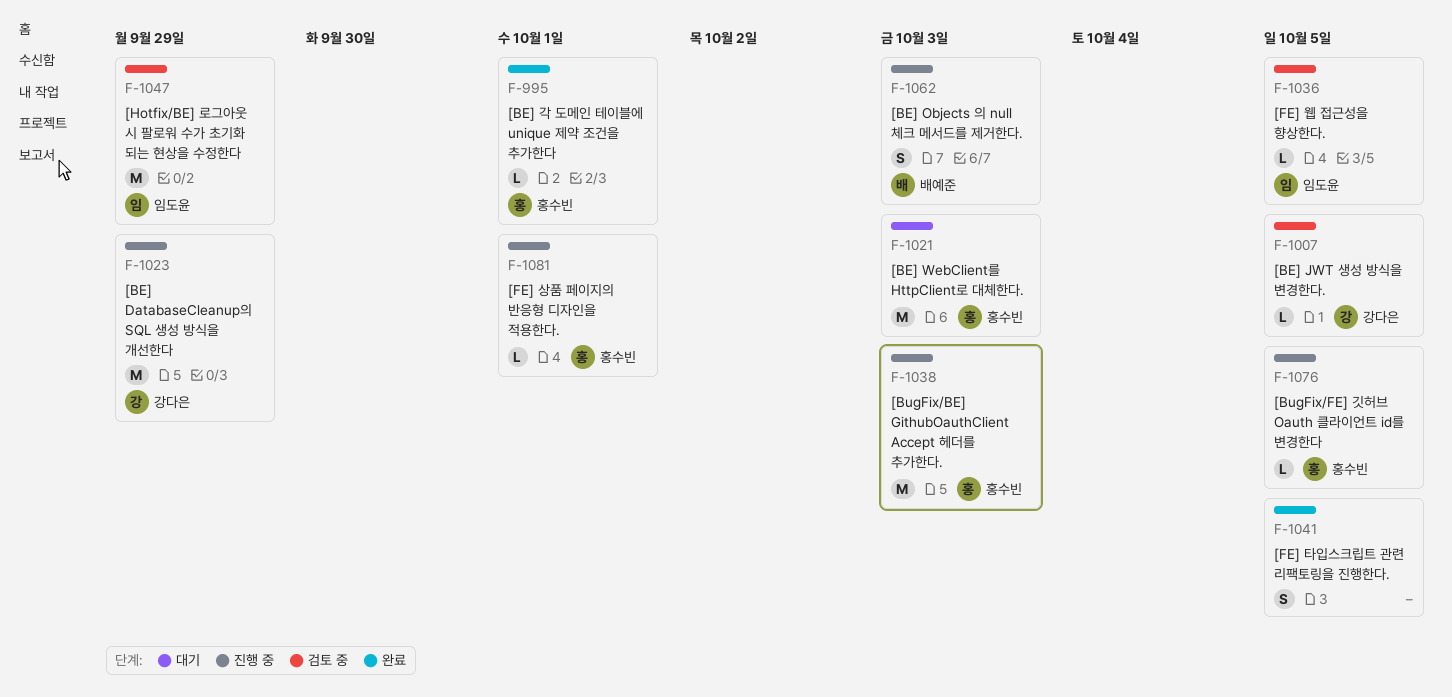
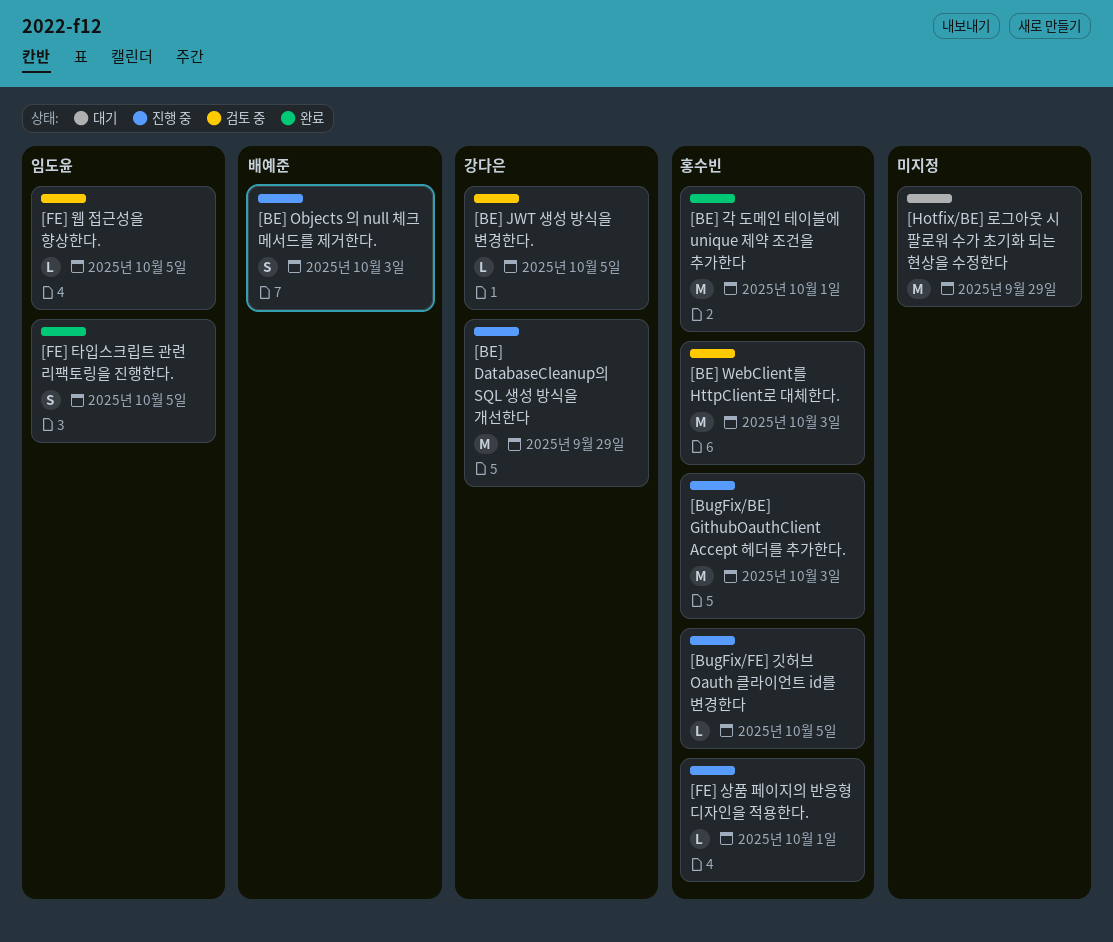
[BE] WebClient를 HttpClient로 대체한다., status: 대기 -> 검토 중
[BE] 각 도메인 테이블에 unique 제약 조건을 추가한다, estimate: L -> M
[FE] 타입스크립트 관련 리팩토링을 진행한다., owner: none -> 임도윤
[Hotfix/BE] 로그아웃 시 팔로워 수가 초기화 되는 현상을 수정한다, status: 검토 중 -> 대기
[Hotfix/BE] 로그아웃 시 팔로워 수가 초기화 되는 현상을 수정한다, owner: 임도윤 -> none

